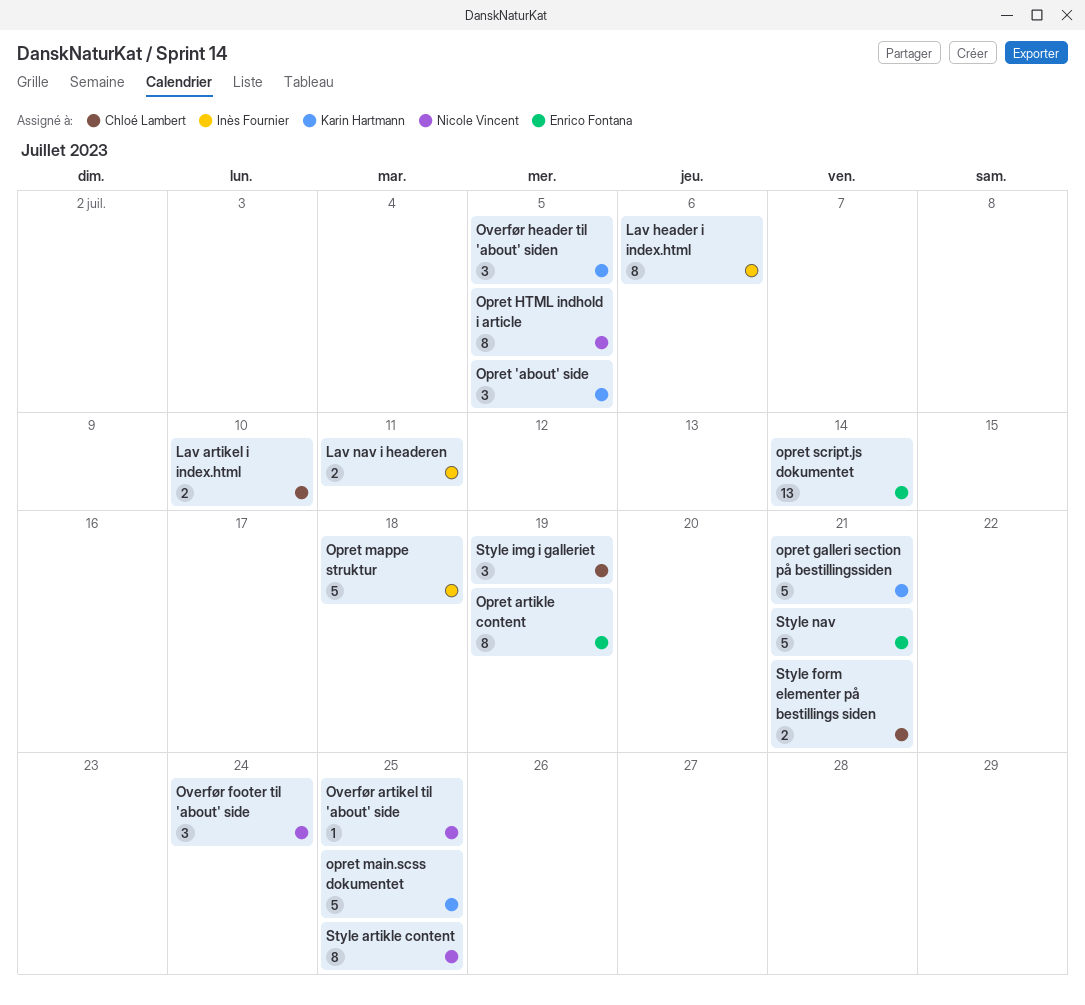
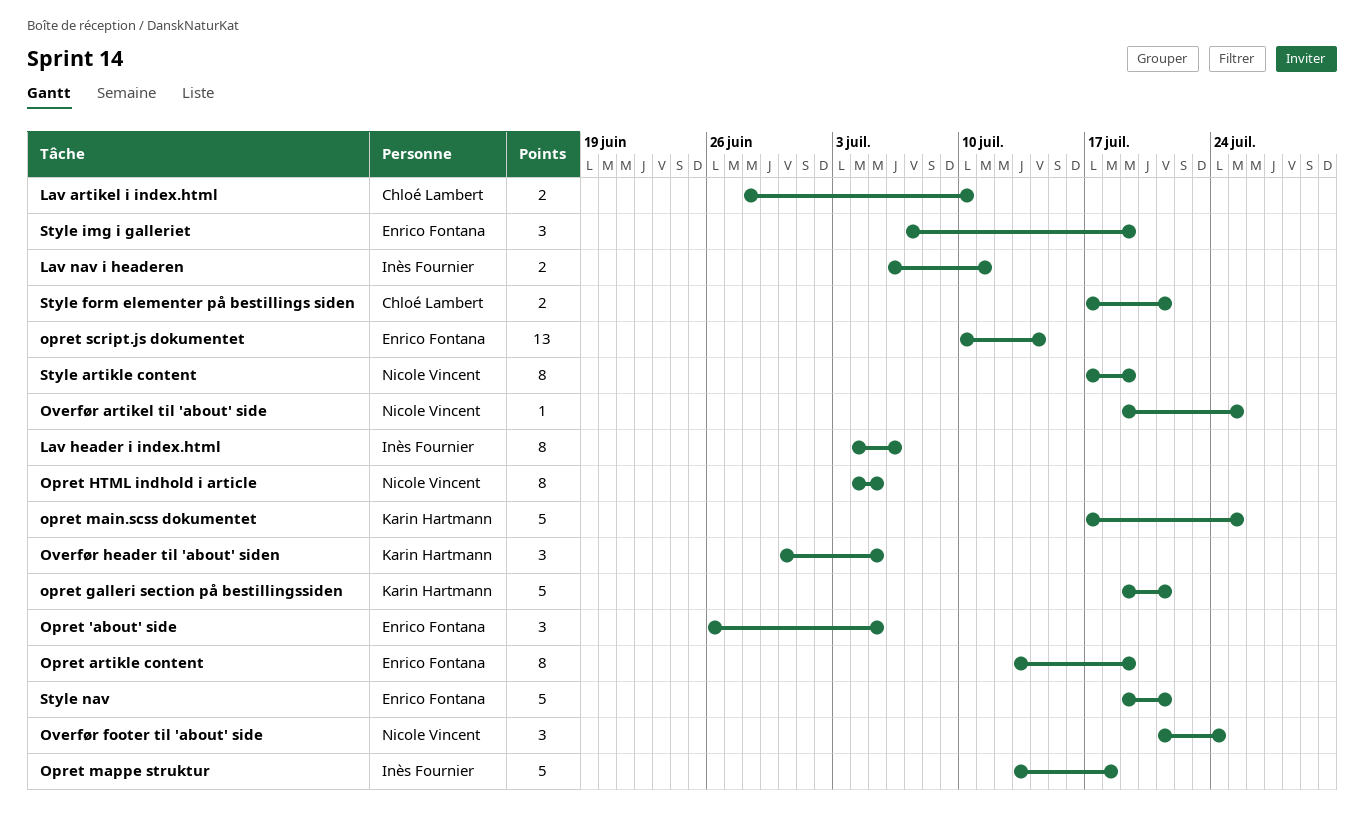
Opret 'about' side, owner: Karin Hartmann -> Enrico Fontana
Style artikle content, due: Jul 25 -> Jul 19
Style img i galleriet, owner: Chloé Lambert -> Enrico Fontana

